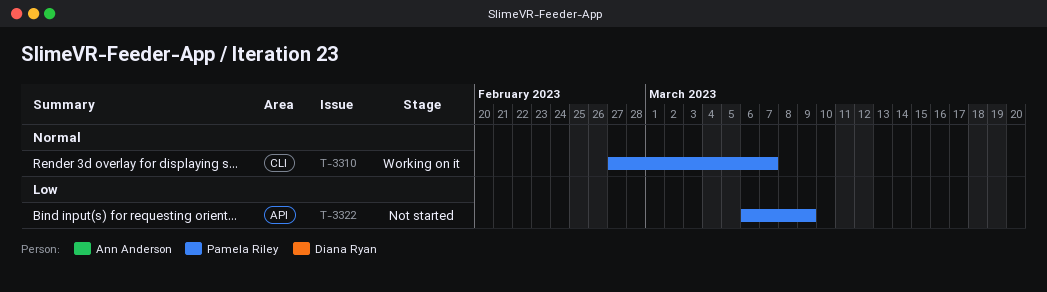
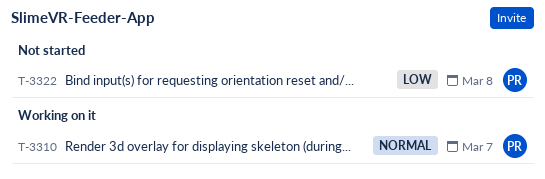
T-3322, due: Mar 9 -> Mar 8

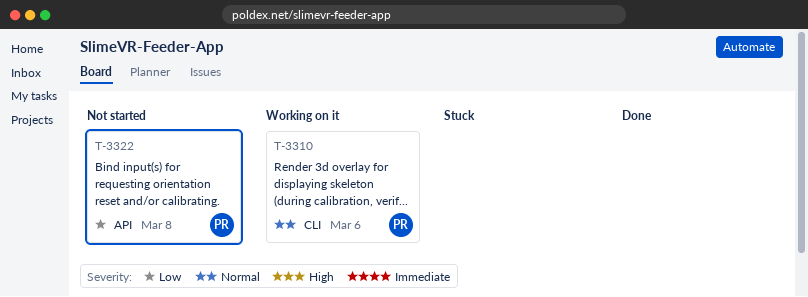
T-3310, due: Mar 7 -> Mar 6

